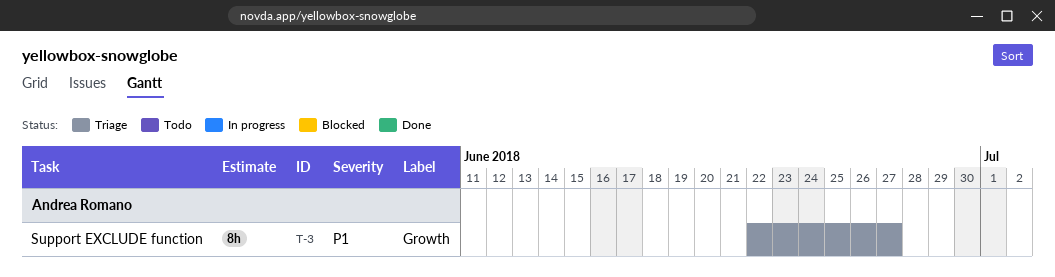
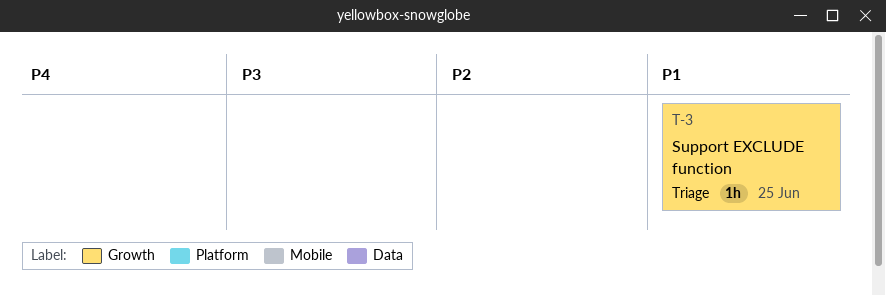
T-3, estimate: 8h -> 1h
T-3, due: Jun 27 -> Jun 25

